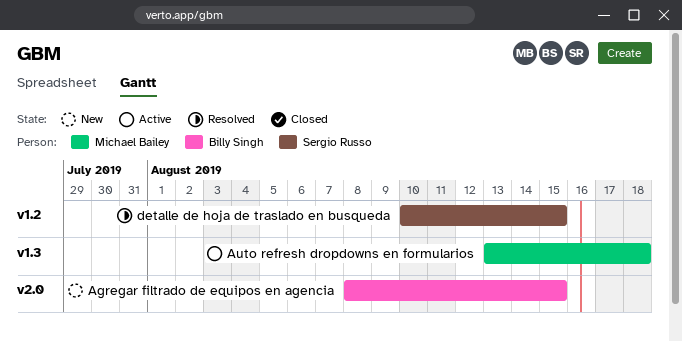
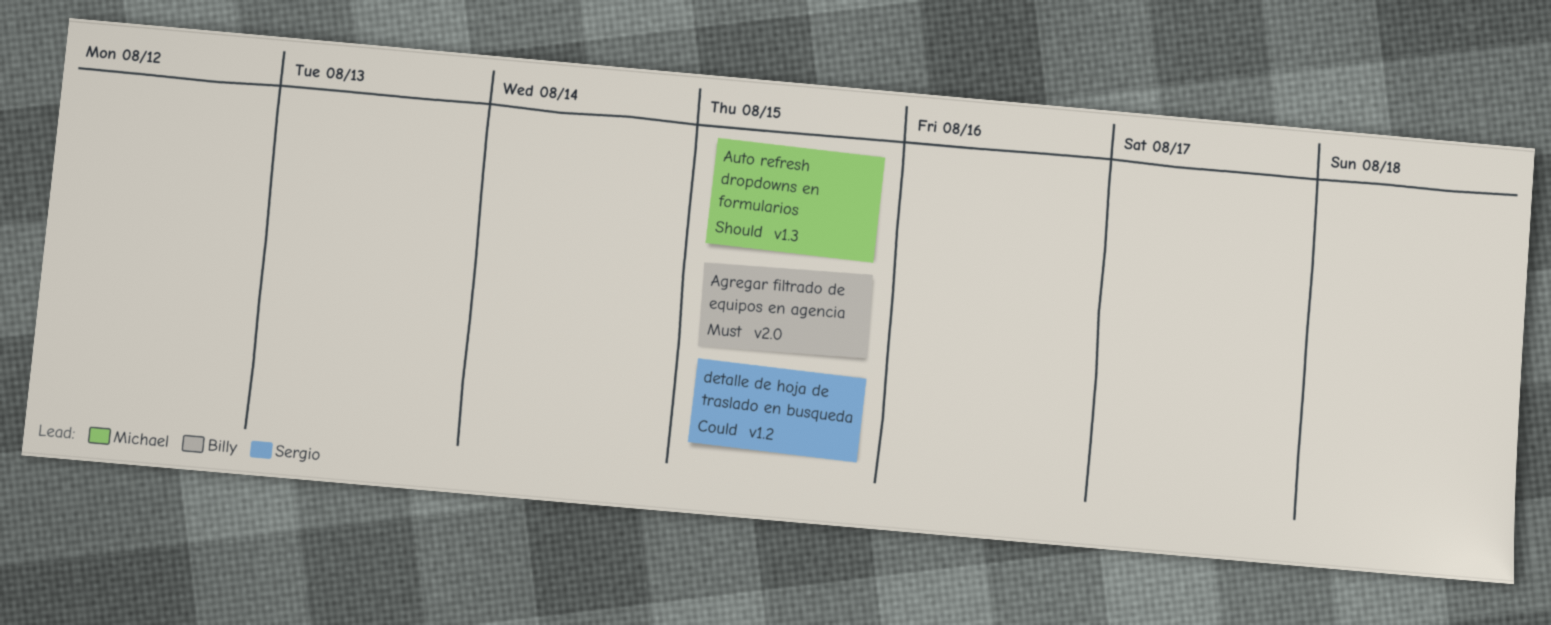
Auto refresh dropdowns en formularios, due: Aug 18 -> Aug 15

